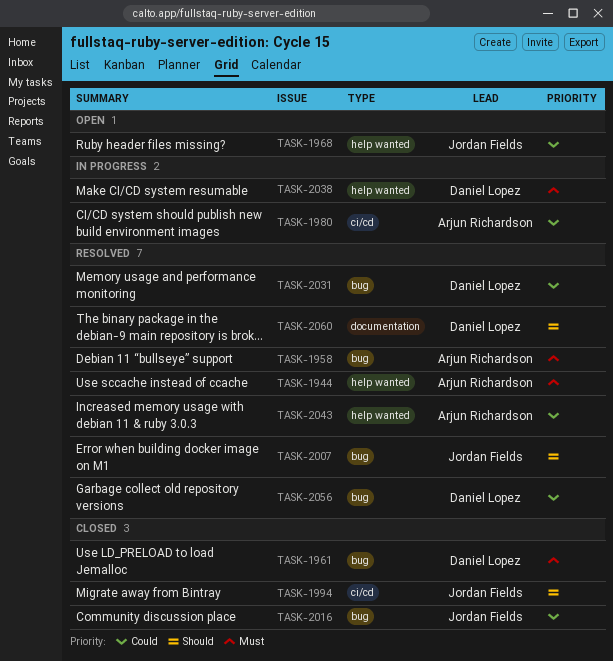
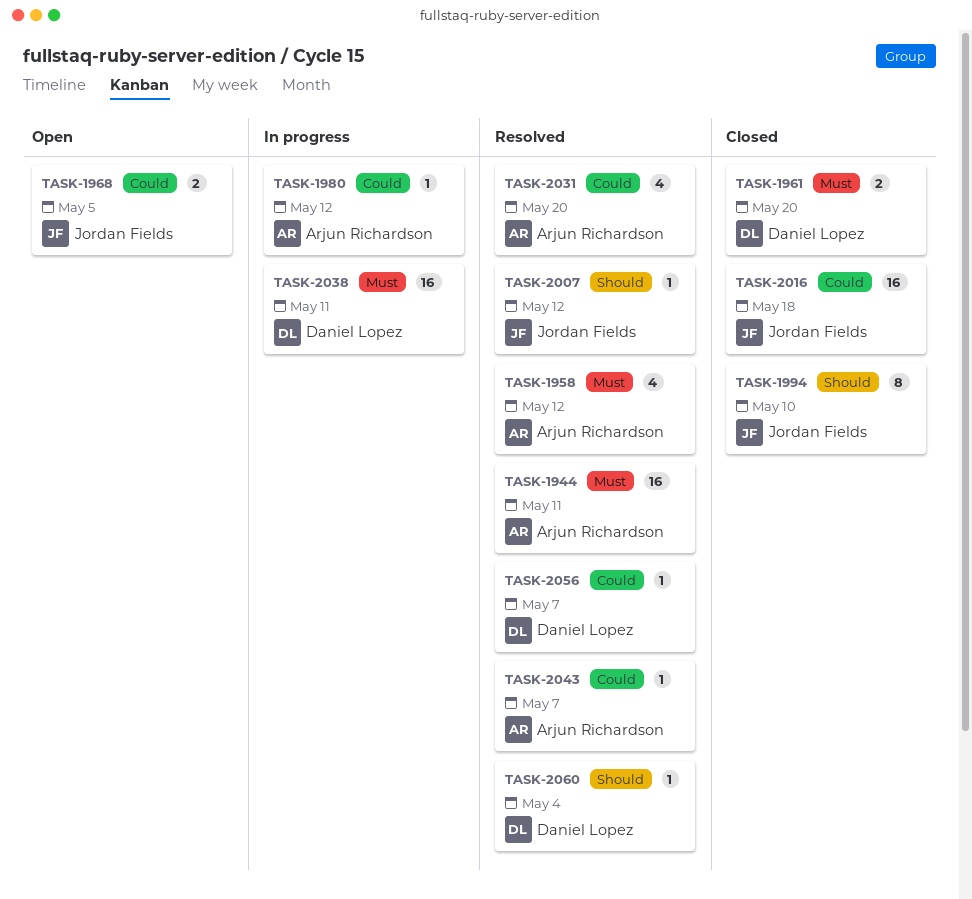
TASK-2031, owner: Daniel Lopez -> Arjun Richardson

